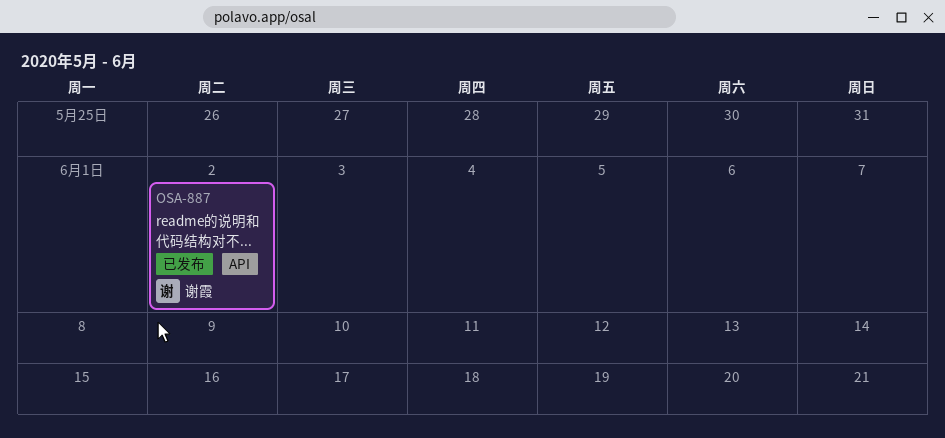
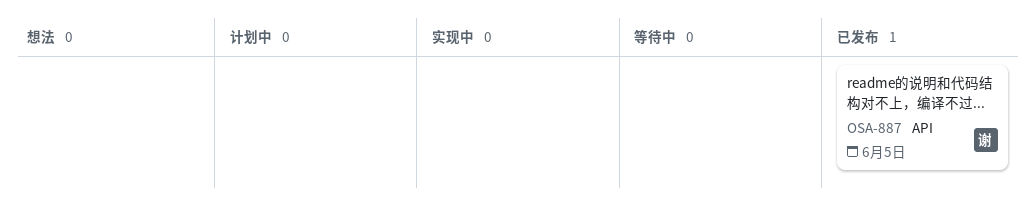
OSA-887, due: Jun 2 -> Jun 5

